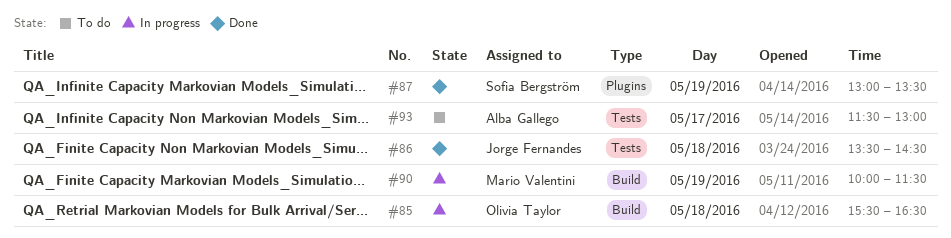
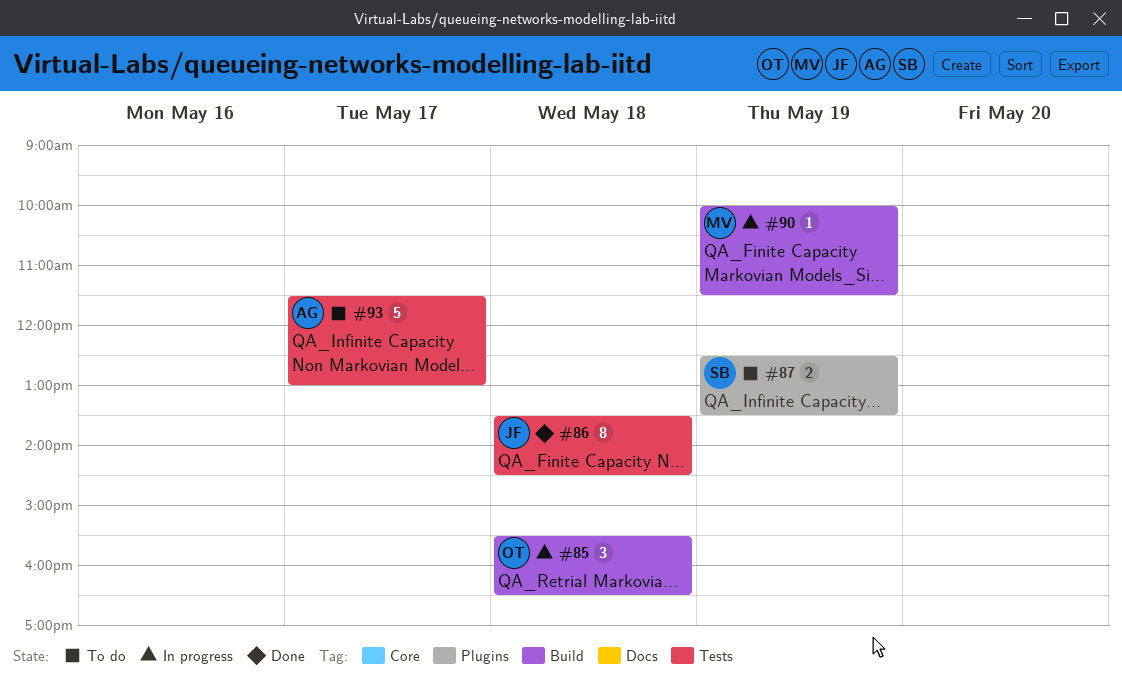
#87, status: Done -> To do
#87, begins: 13:00 -> 12:30

